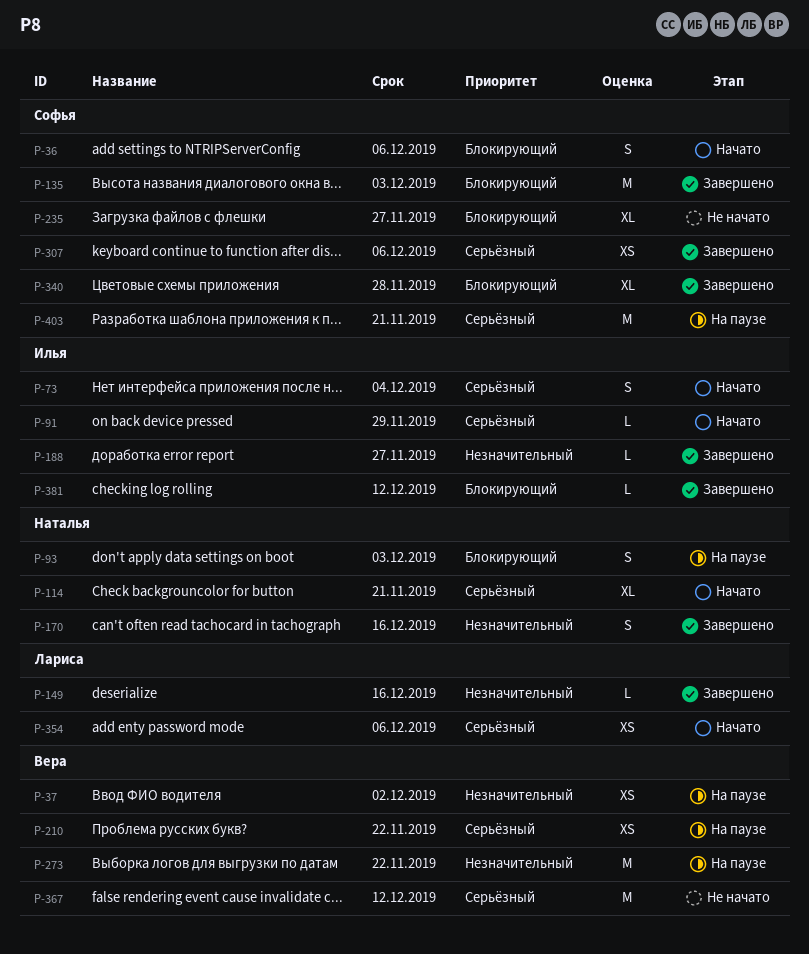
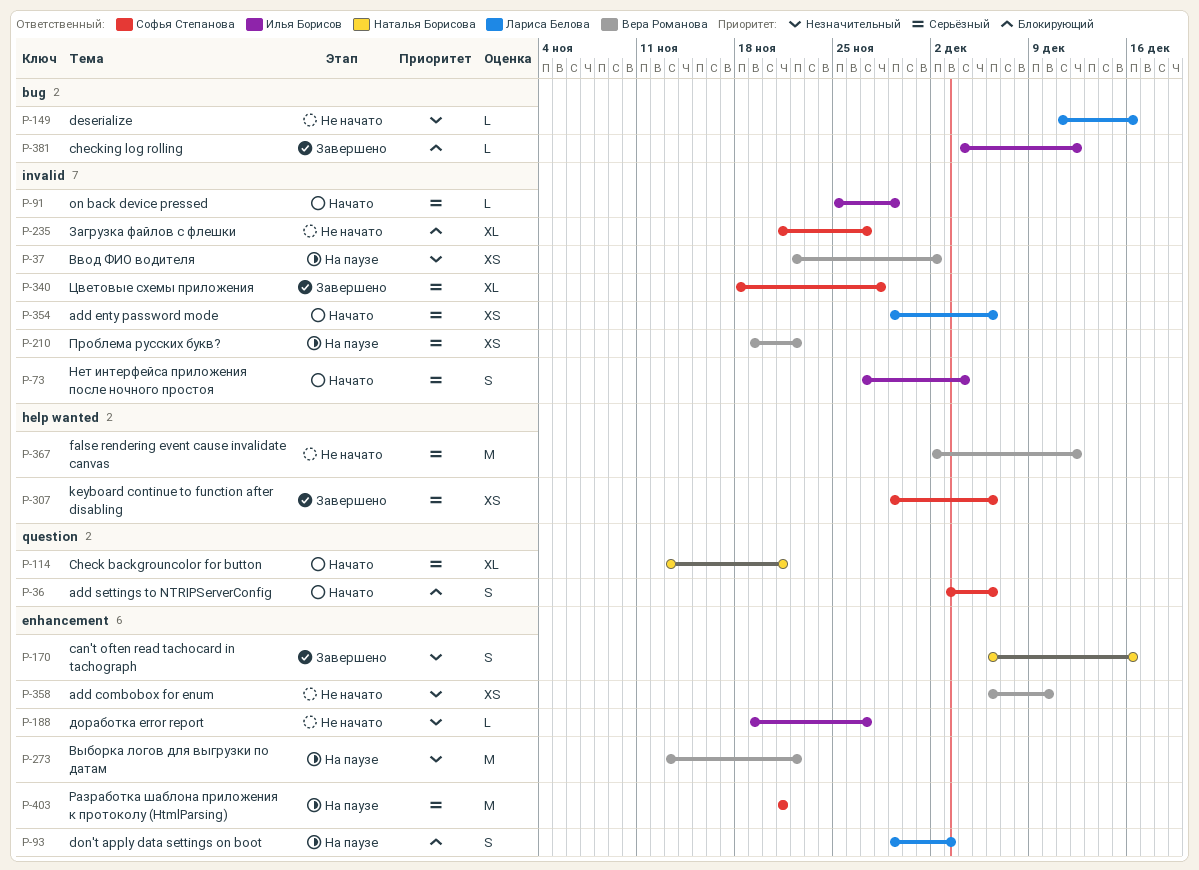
P-93, owner: Наталья Борисова -> Лариса Белова
P-135: present -> none
P-149, status: Завершено -> Не начато
P-188, status: Завершено -> Не начато
P-340, priority: Блокирующий -> Серьёзный
P-358: none -> present

